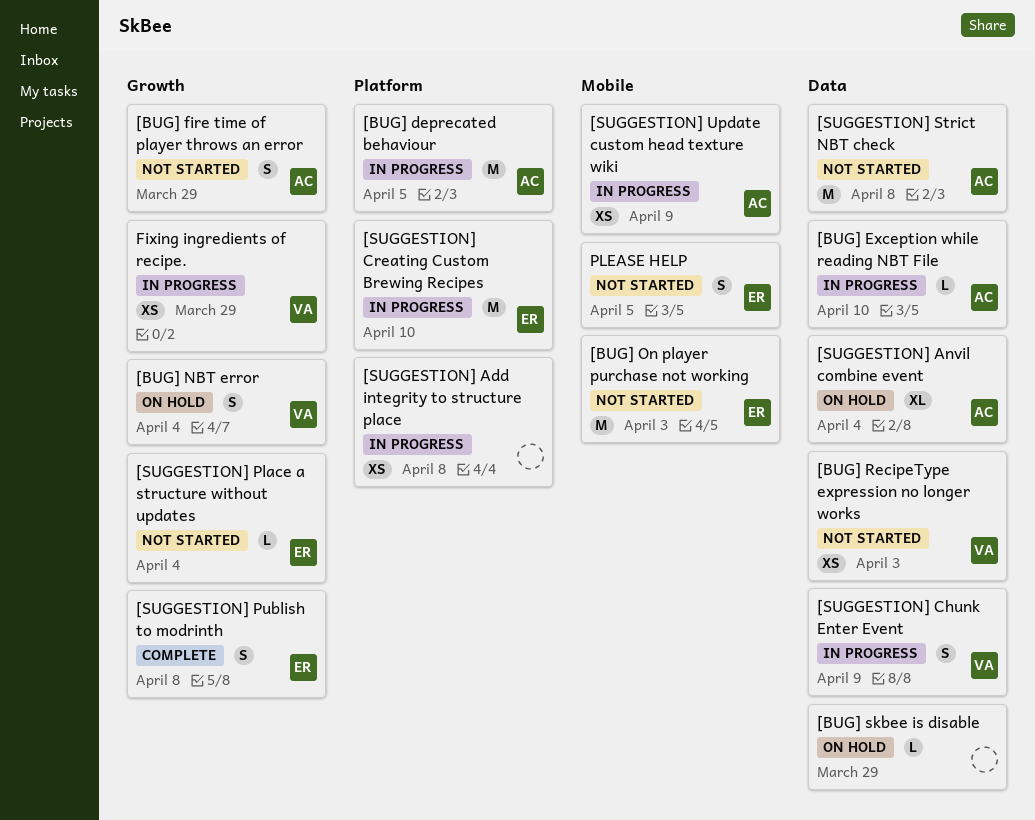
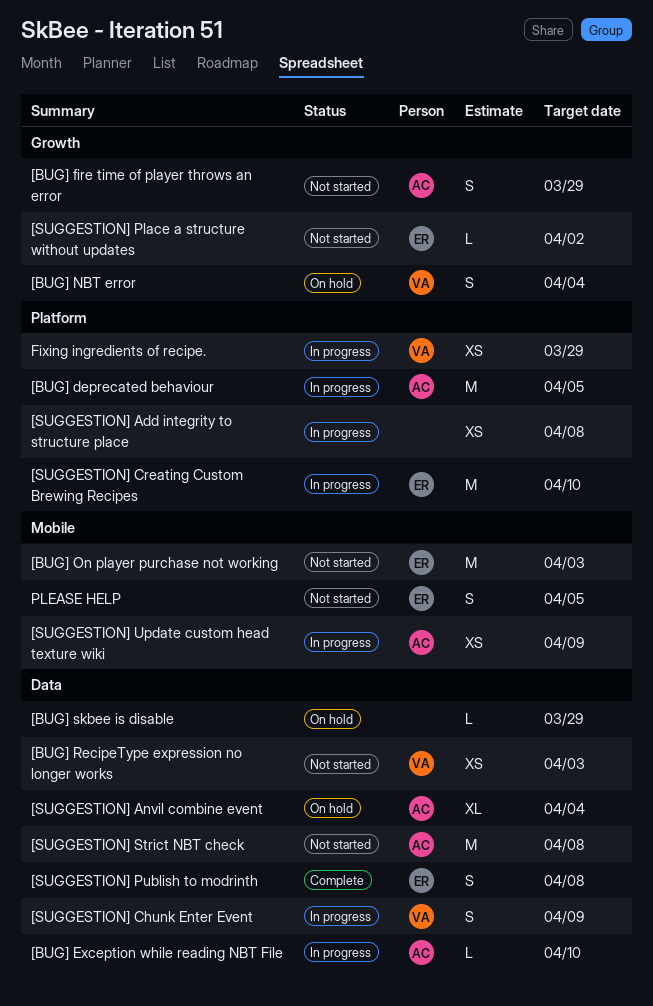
[SUGGESTION] Place a structure without updates, due: Apr 4 -> Apr 2
[SUGGESTION] Publish to modrinth, label: Growth -> Data
Fixing ingredients of recipe., label: Growth -> Platform

